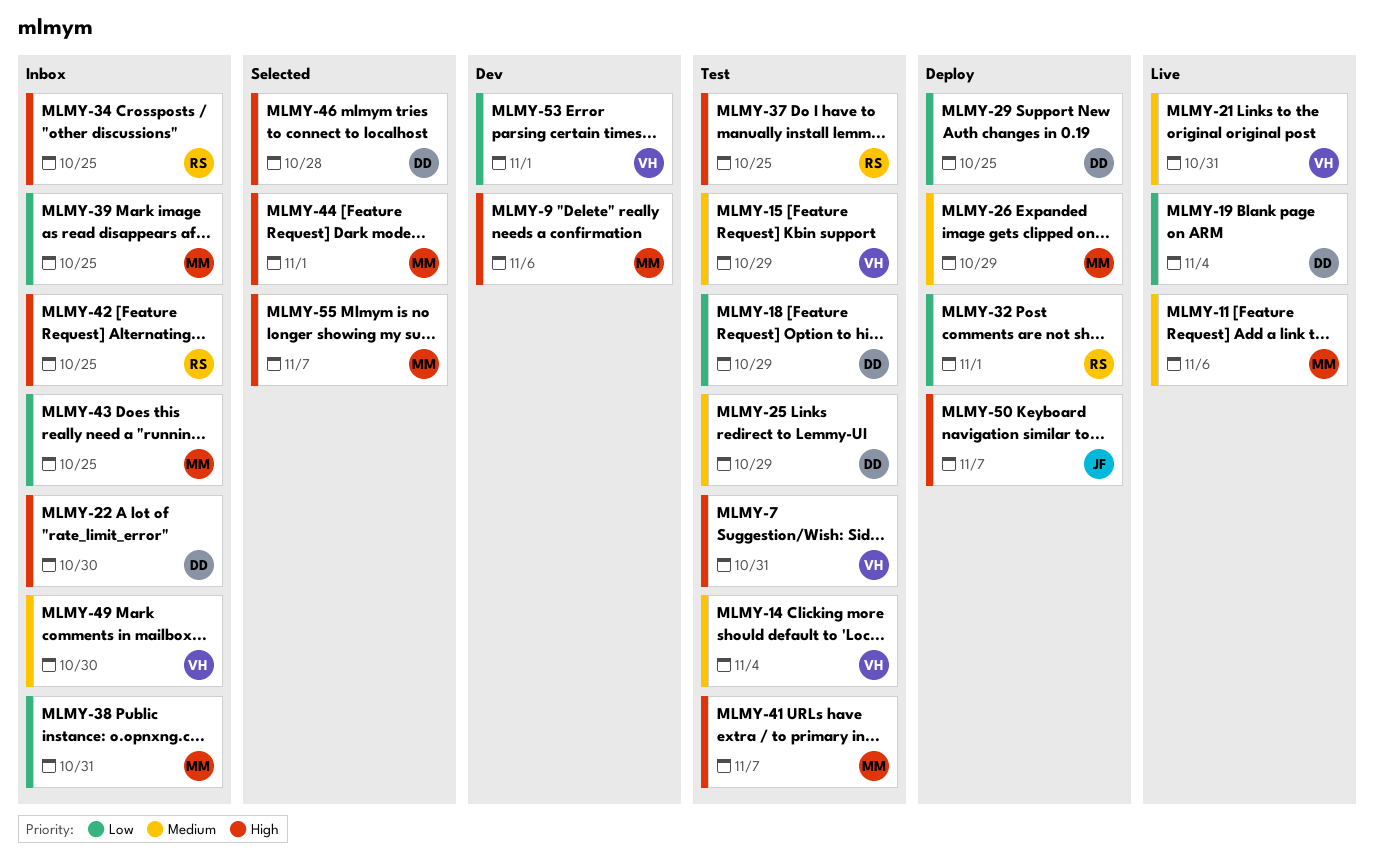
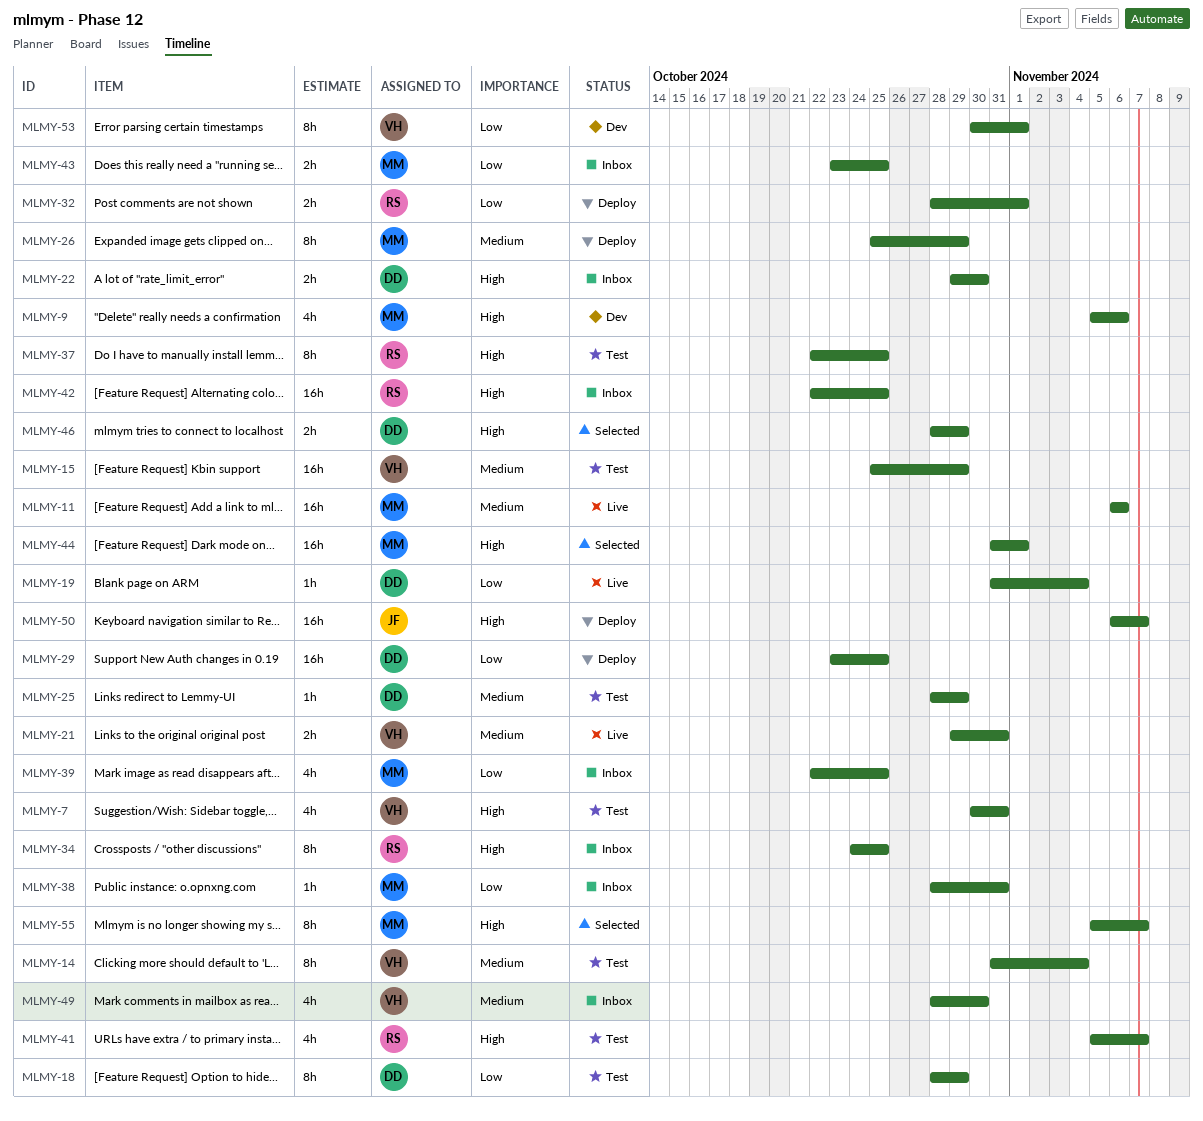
MLMY-41, owner: MM -> RS
MLMY-46, due: Oct 28 -> Oct 29

